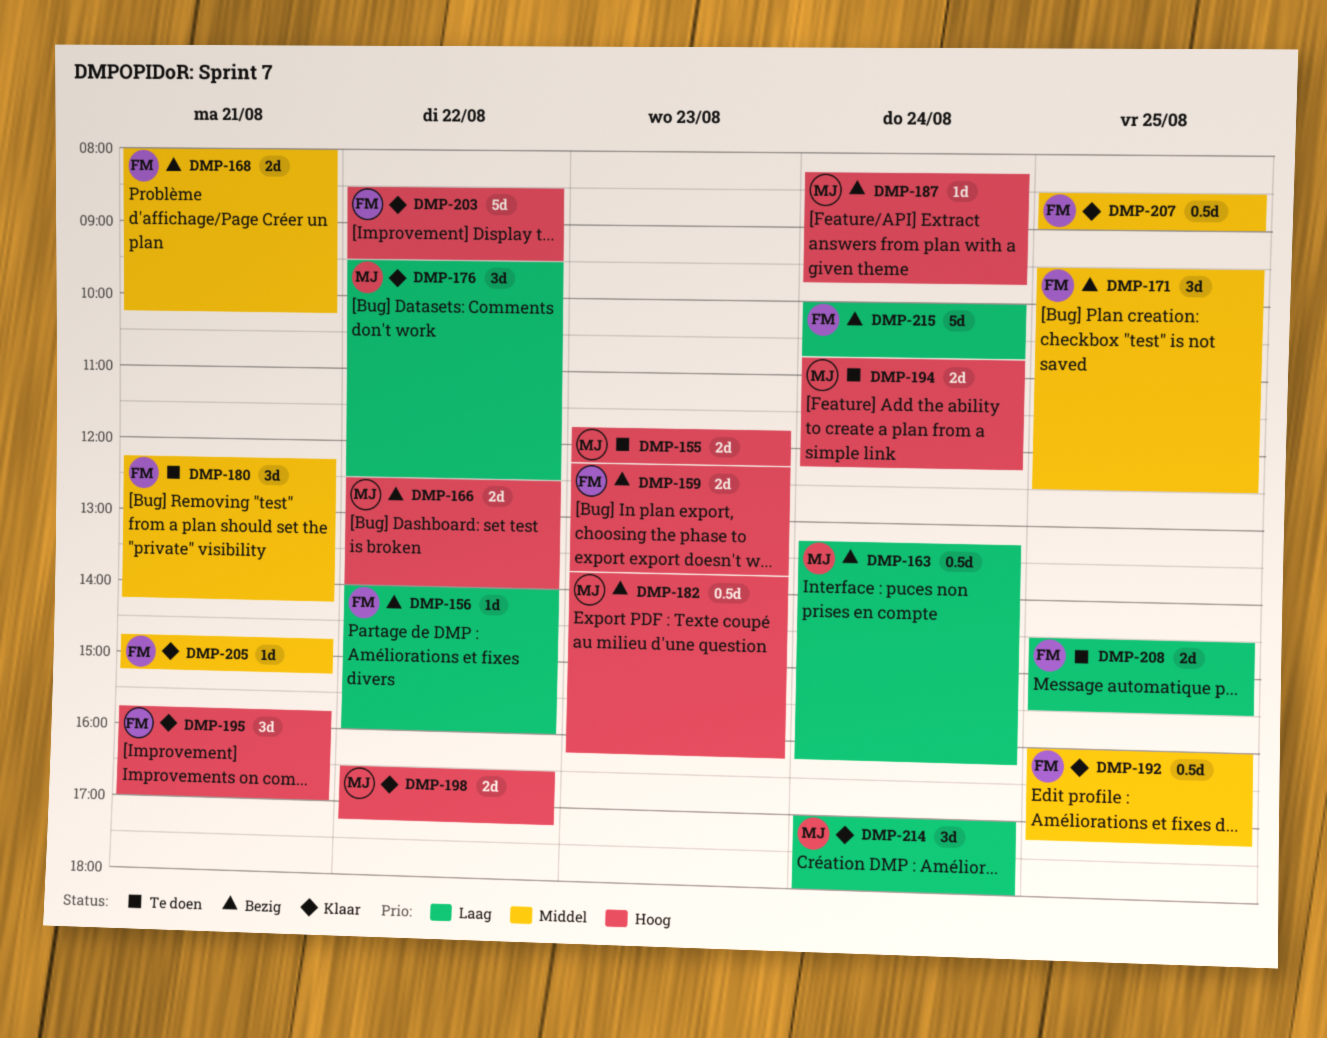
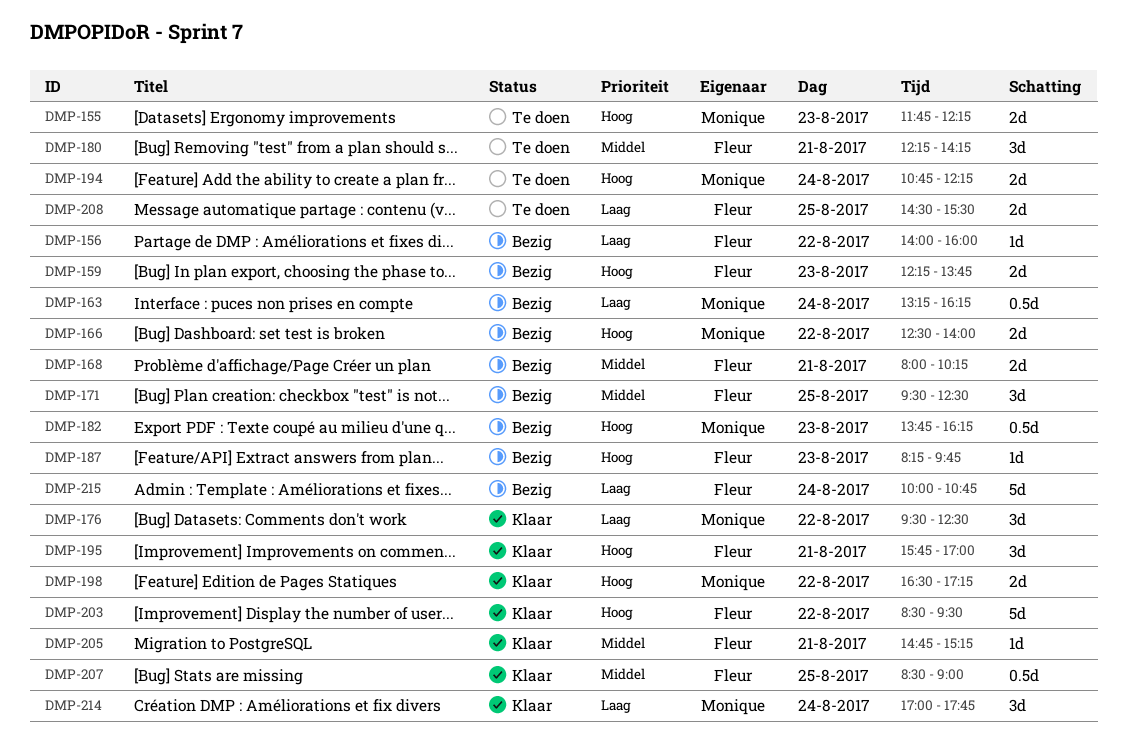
DMP-187, owner: Monique -> Fleur
DMP-187, day: Aug 24 -> Aug 23
DMP-192: present -> none
DMP-214, ends: 18:00 -> 17:45

